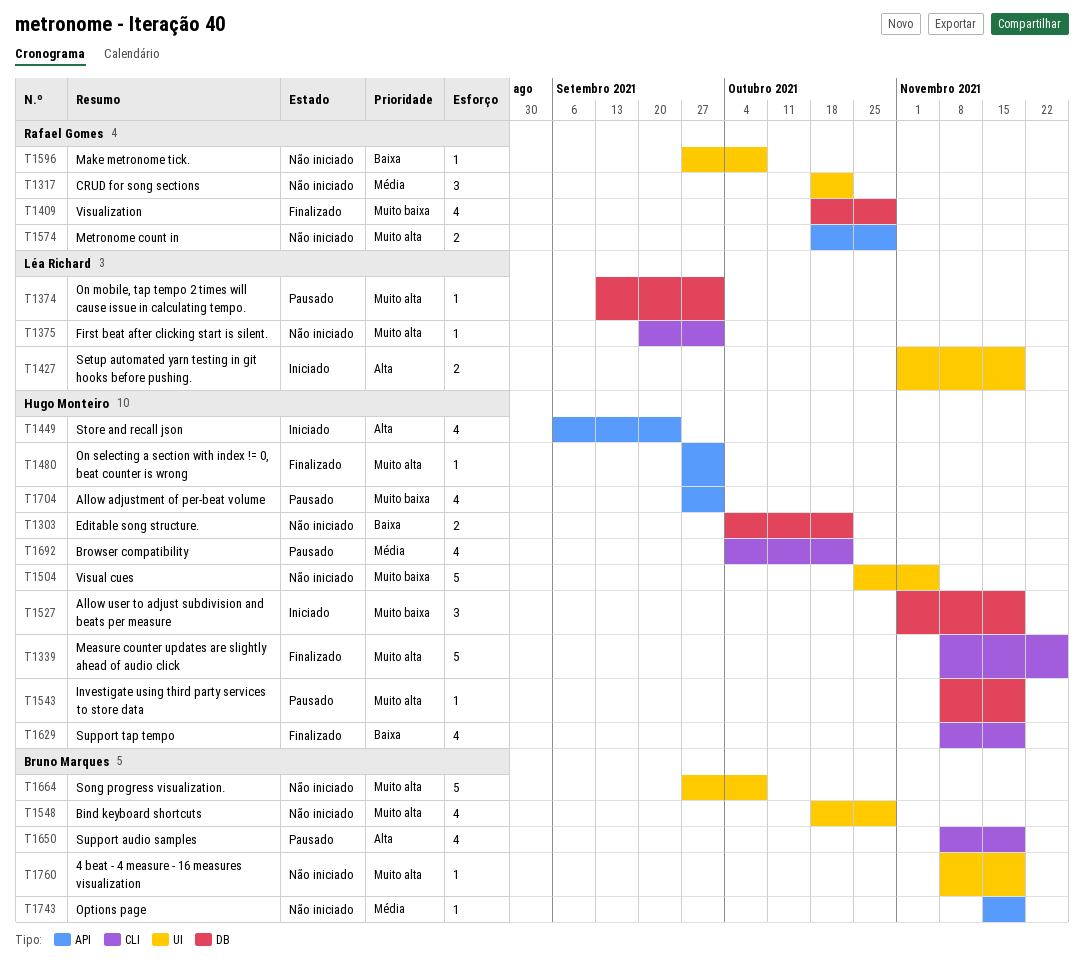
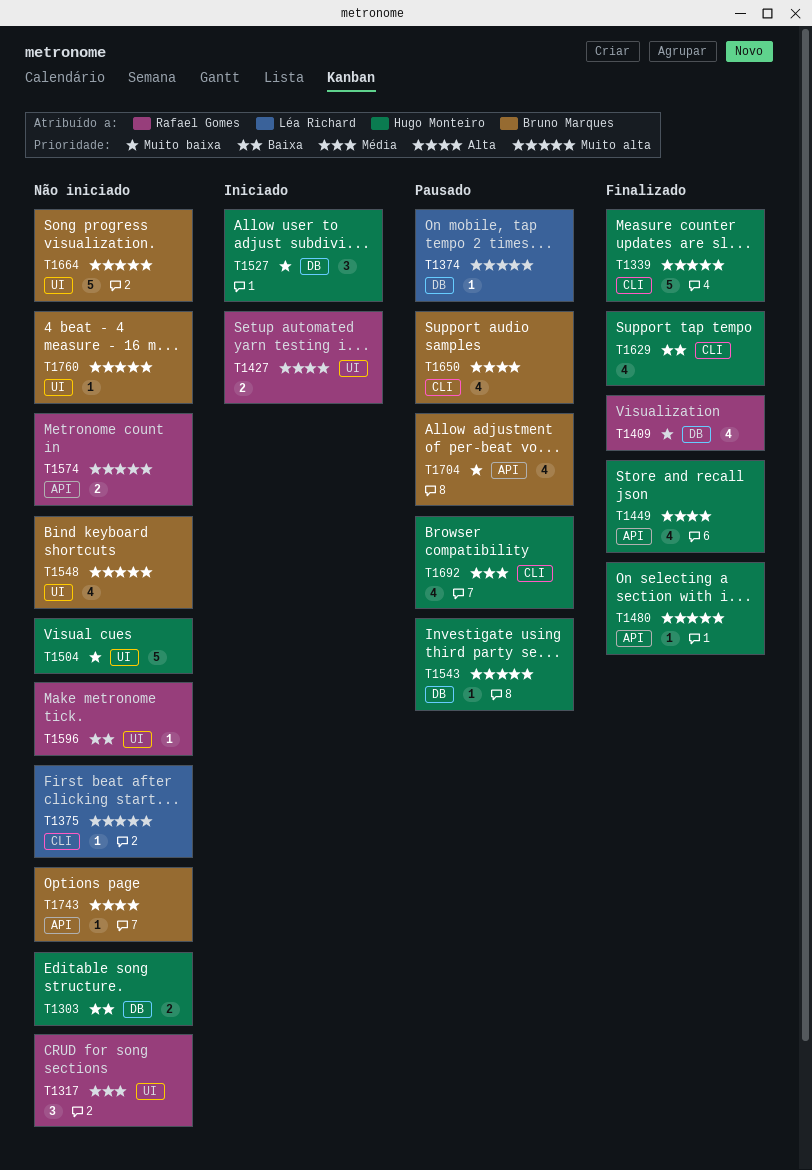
T1427, owner: Léa Richard -> Rafael Gomes
T1449, status: Iniciado -> Finalizado
T1704, owner: Hugo Monteiro -> Bruno Marques
T1743, priority: Média -> Alta

